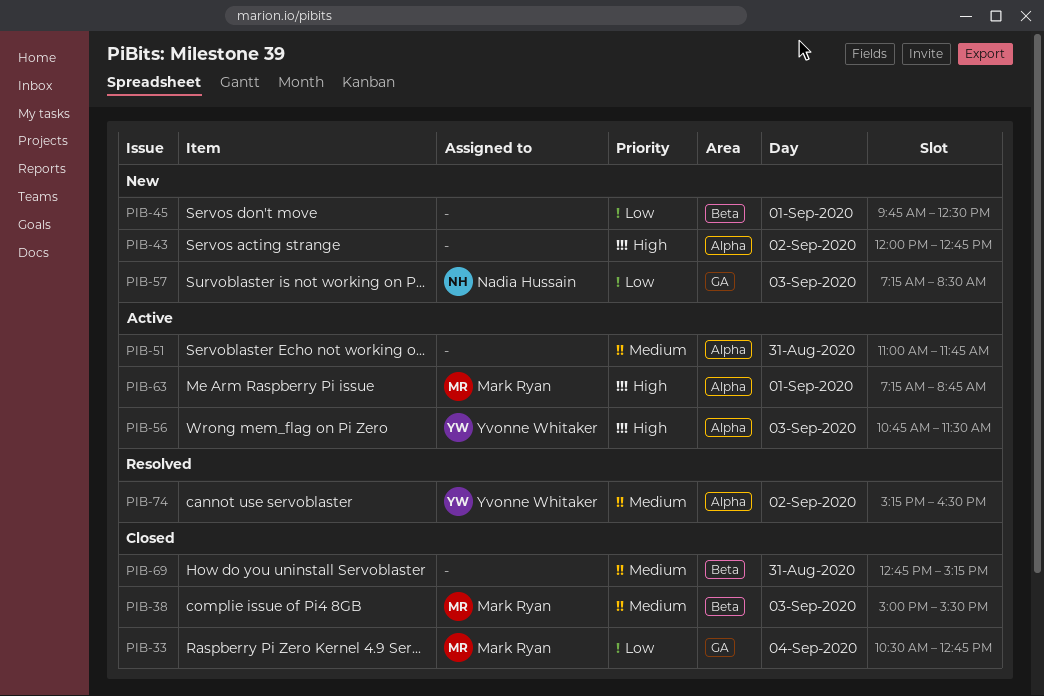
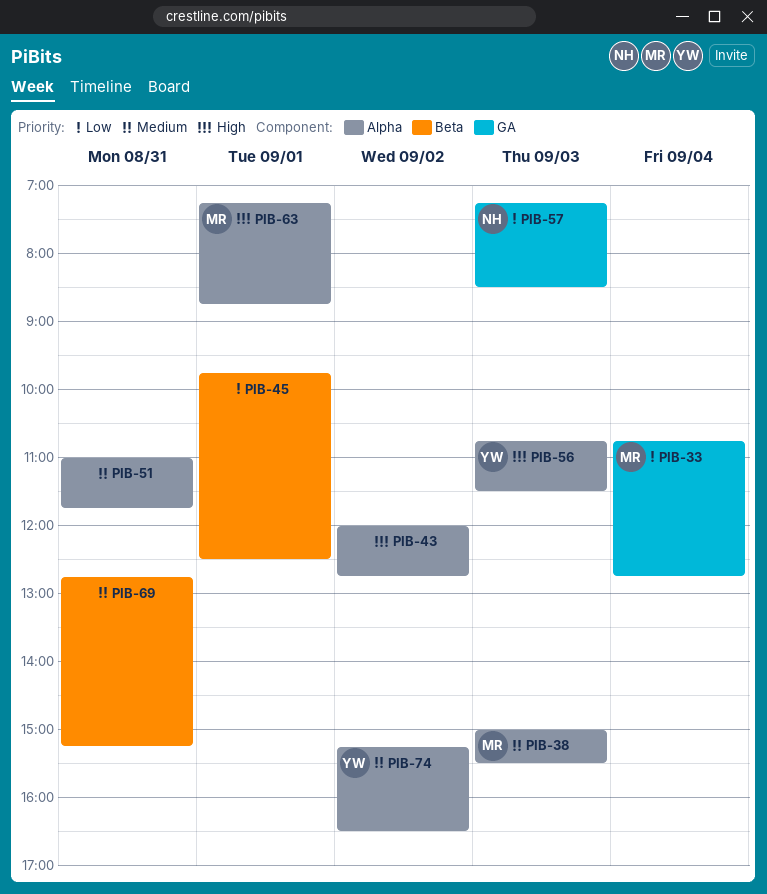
PIB-33, begins: 10:30 -> 10:45
PIB-38, label: Beta -> Alpha

